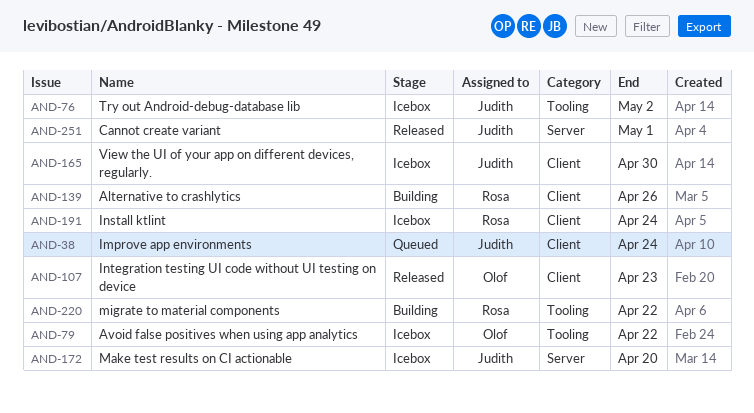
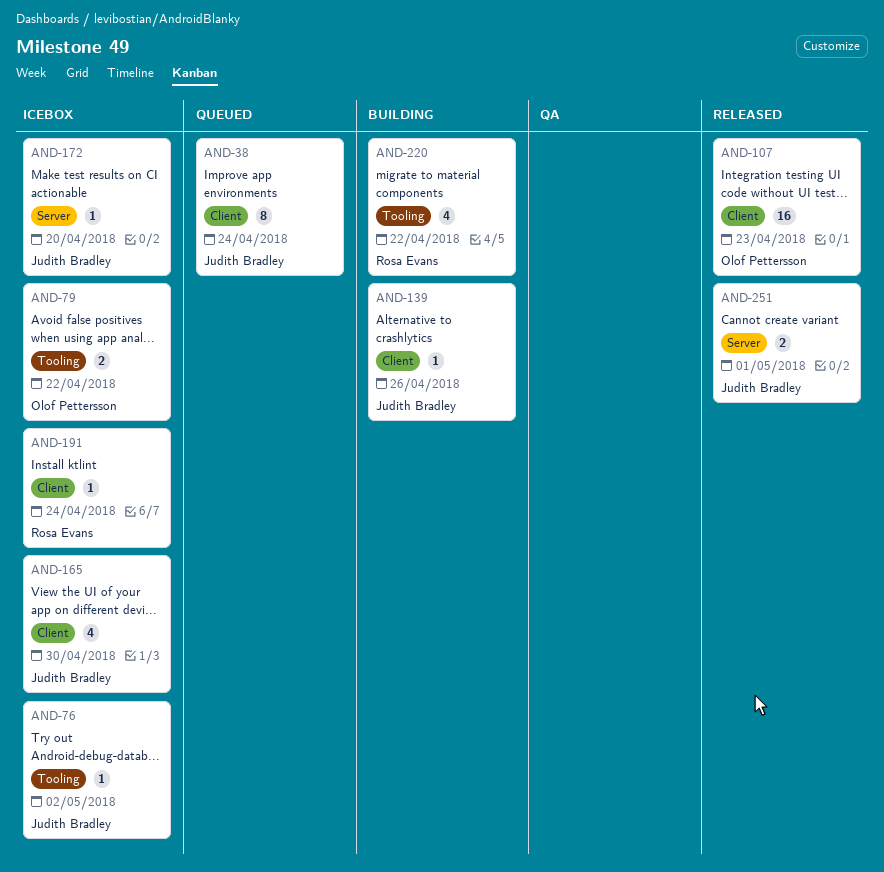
AND-139, owner: Rosa Evans -> Judith Bradley

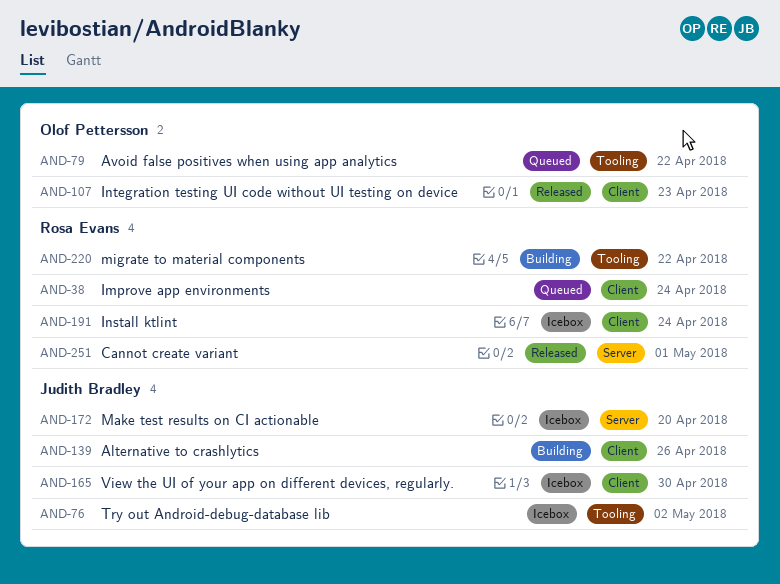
AND-38, owner: Judith Bradley -> Rosa Evans
AND-79, status: Icebox -> Queued
AND-251, owner: Judith Bradley -> Rosa Evans

